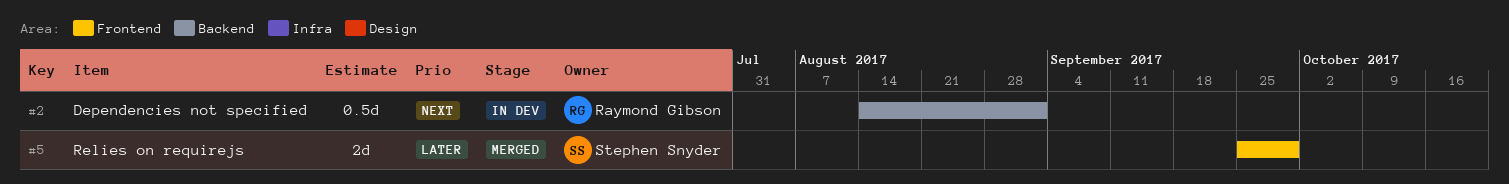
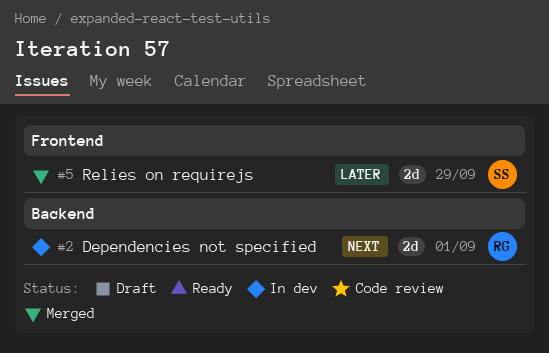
#2, estimate: 0.5d -> 2d

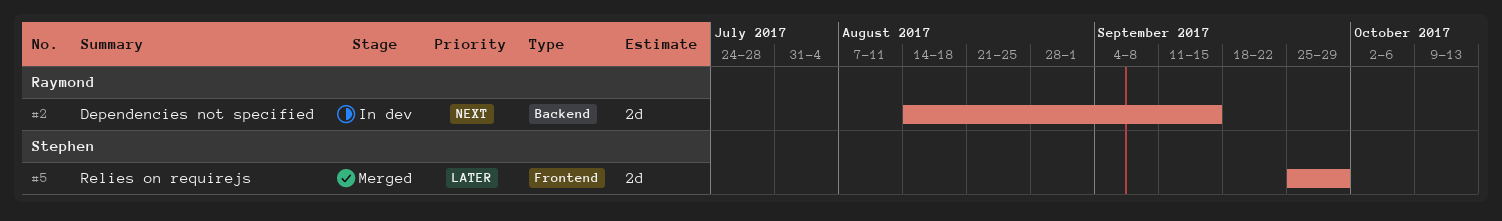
#2, due: Sep 1 -> Sep 15

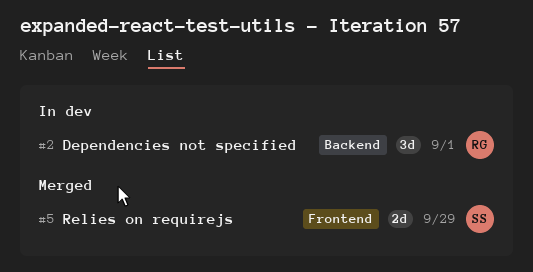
#2, estimate: 2d -> 3d
#2, due: Sep 15 -> Sep 1

